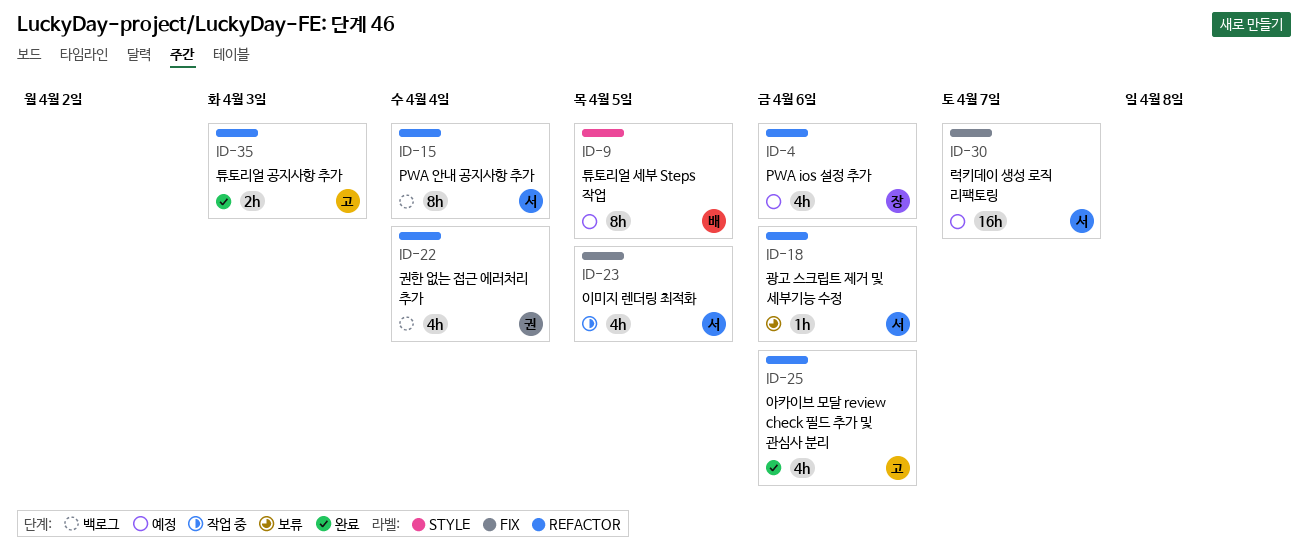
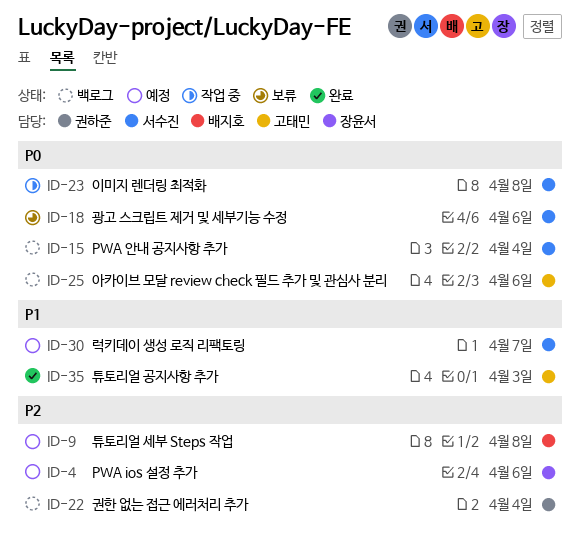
ID-9, due: Apr 5 -> Apr 8
ID-23, due: Apr 5 -> Apr 8
ID-25, status: 완료 -> 백로그

